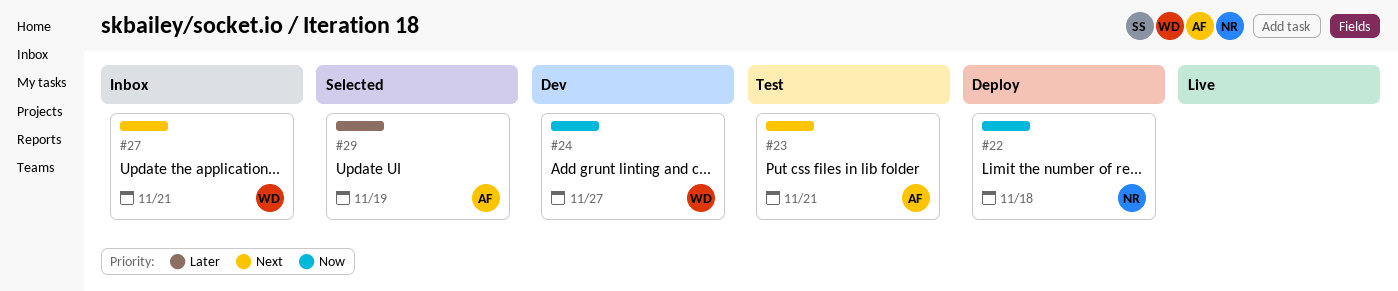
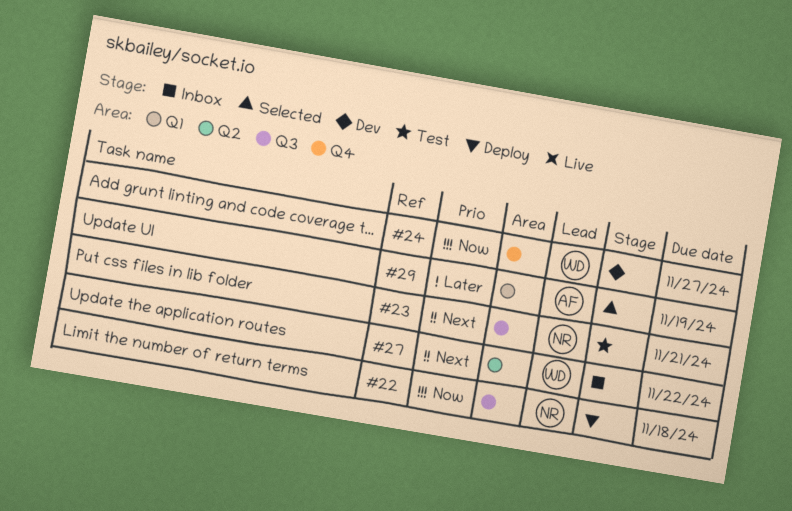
#23, owner: AF -> NR
#27, due: Nov 21 -> Nov 22

